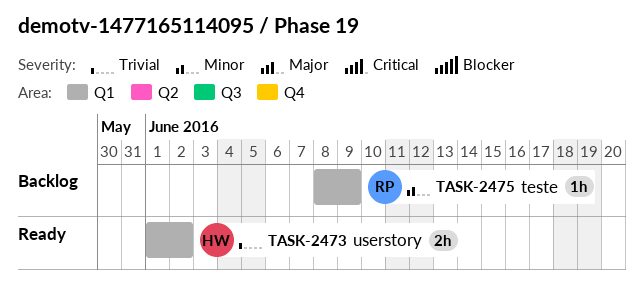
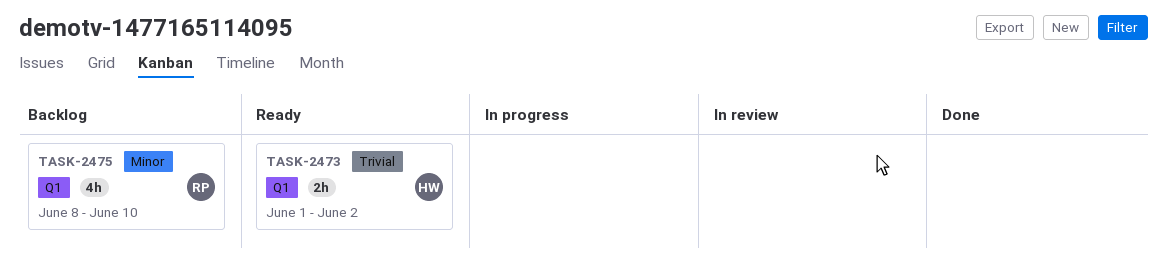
TASK-2475, estimate: 1h -> 4h
TASK-2475, due: Jun 9 -> Jun 10

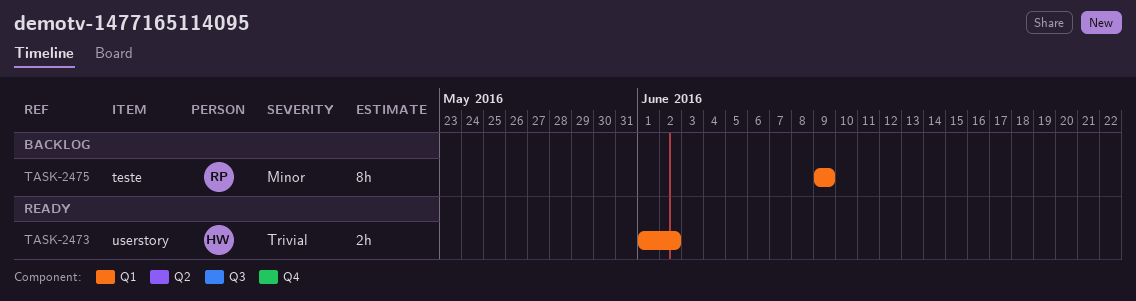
TASK-2475, estimate: 4h -> 8h
TASK-2475, start: Jun 8 -> Jun 9
TASK-2475, due: Jun 10 -> Jun 9

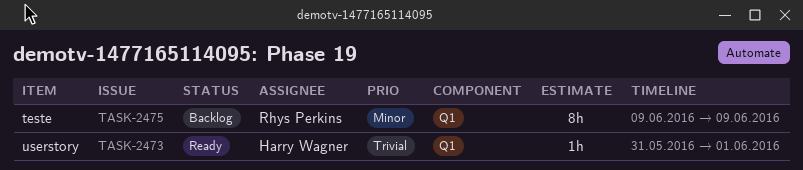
TASK-2473, estimate: 2h -> 1h
TASK-2473, start: Jun 1 -> May 31
TASK-2473, due: Jun 2 -> Jun 1

